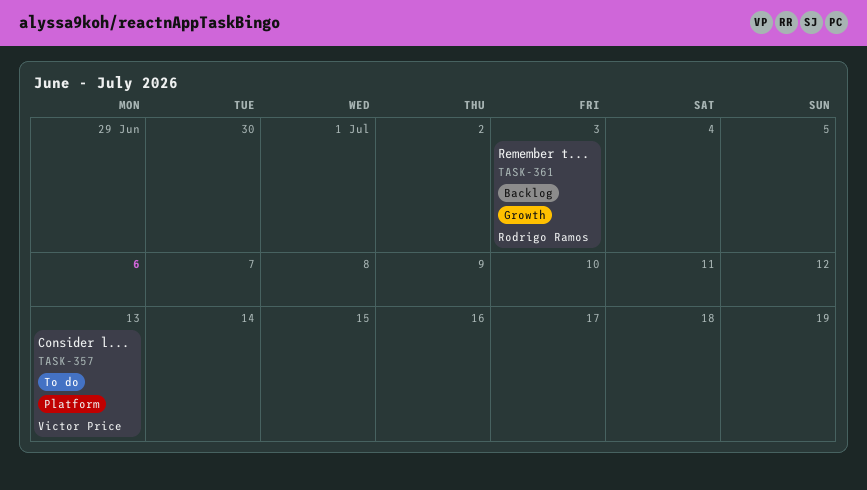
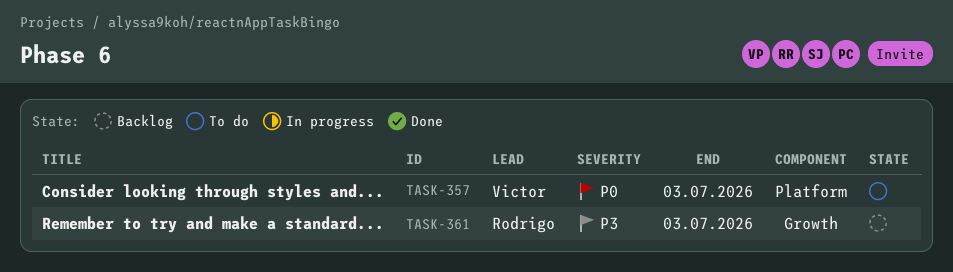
TASK-357, due: Jul 13 -> Jul 3

